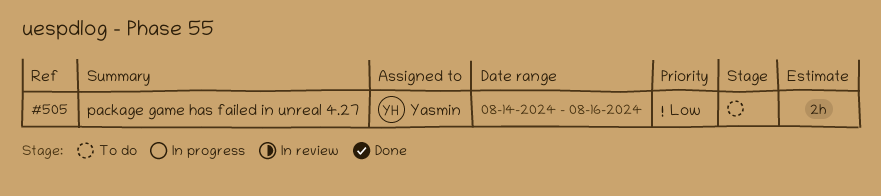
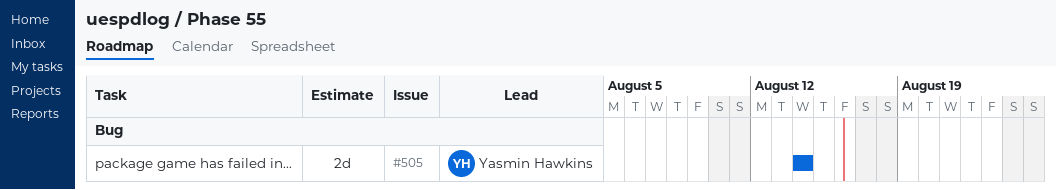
#505, estimate: 2h -> 2d
#505, due: Aug 16 -> Aug 14

